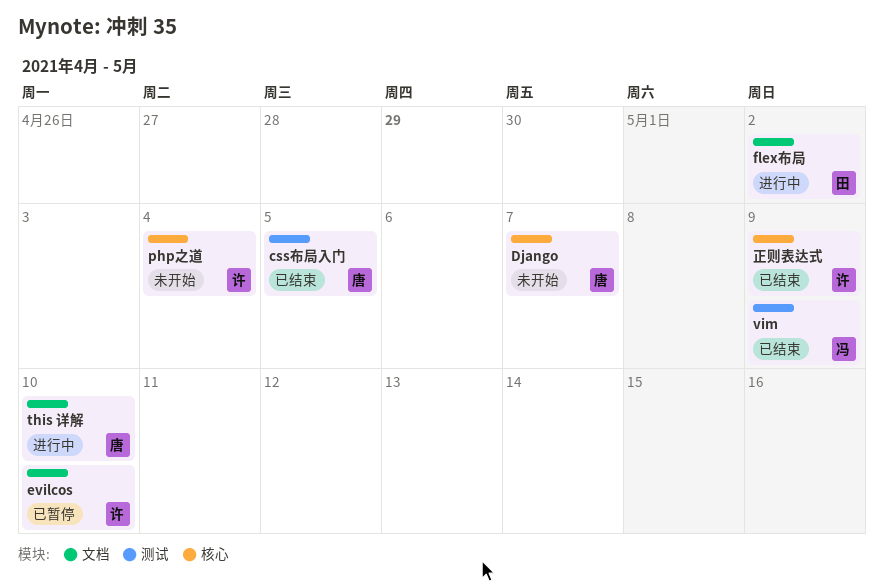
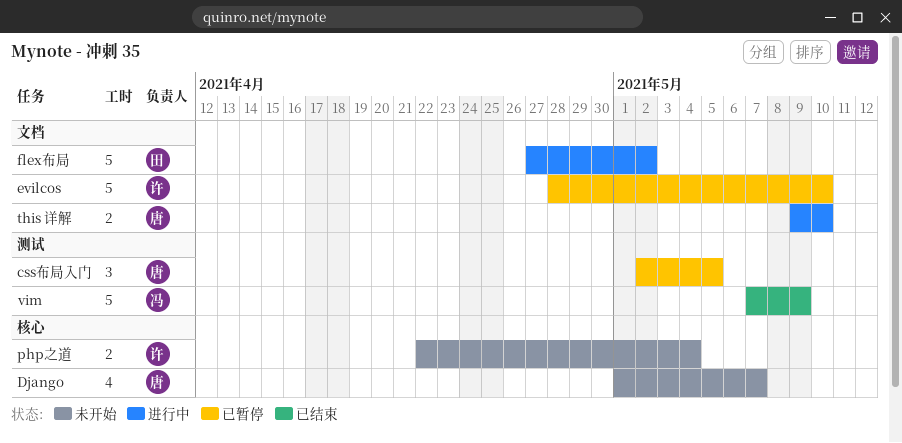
css布局入门, status: 已结束 -> 已暂停
正则表达式: present -> none

